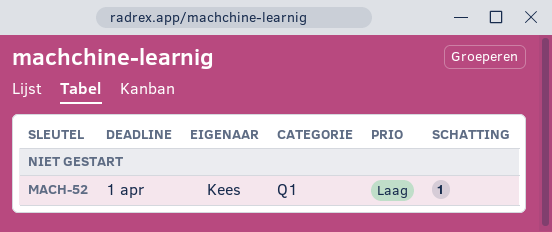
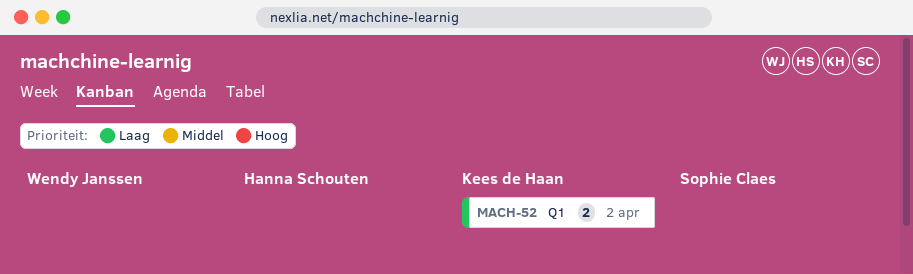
MACH-52, estimate: 1 -> 2
MACH-52, due: Apr 1 -> Apr 2

